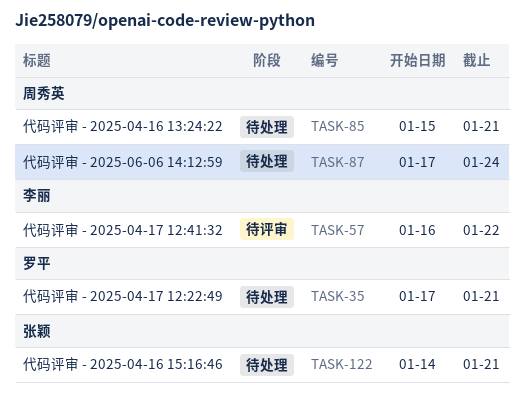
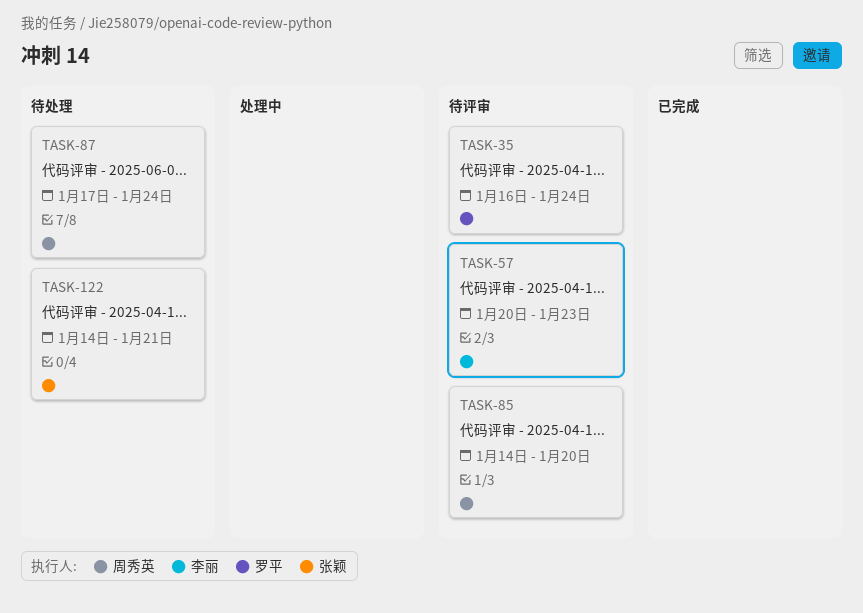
TASK-35, status: 待处理 -> 待评审
TASK-35, start: Jan 17 -> Jan 16
TASK-35, due: Jan 21 -> Jan 24
TASK-57, start: Jan 16 -> Jan 20
TASK-57, due: Jan 22 -> Jan 23
TASK-85, status: 待处理 -> 待评审
TASK-85, start: Jan 15 -> Jan 14
TASK-85, due: Jan 21 -> Jan 20

